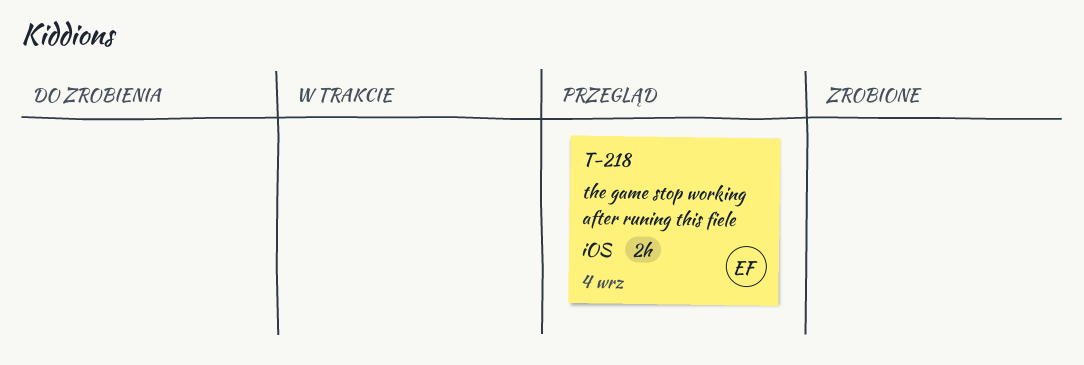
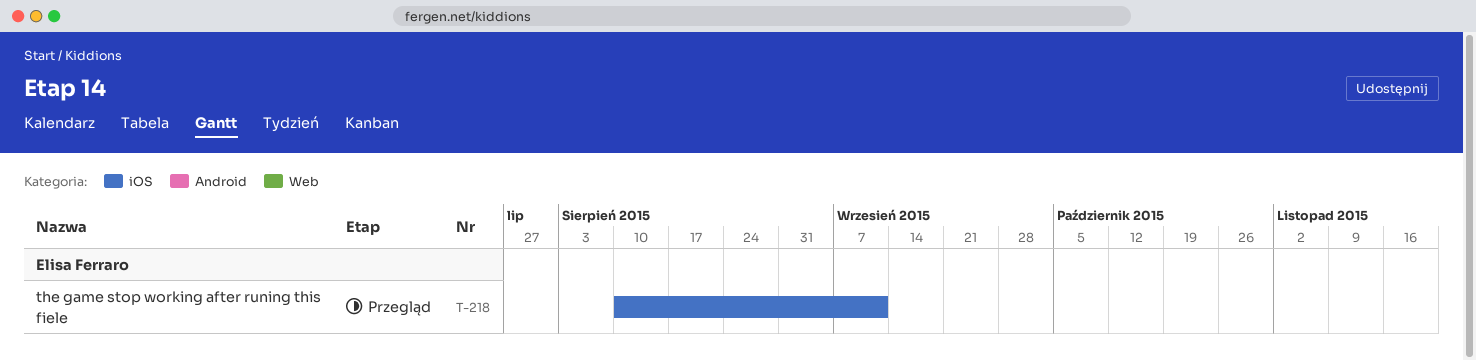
T-218, due: Sep 4 -> Sep 11

